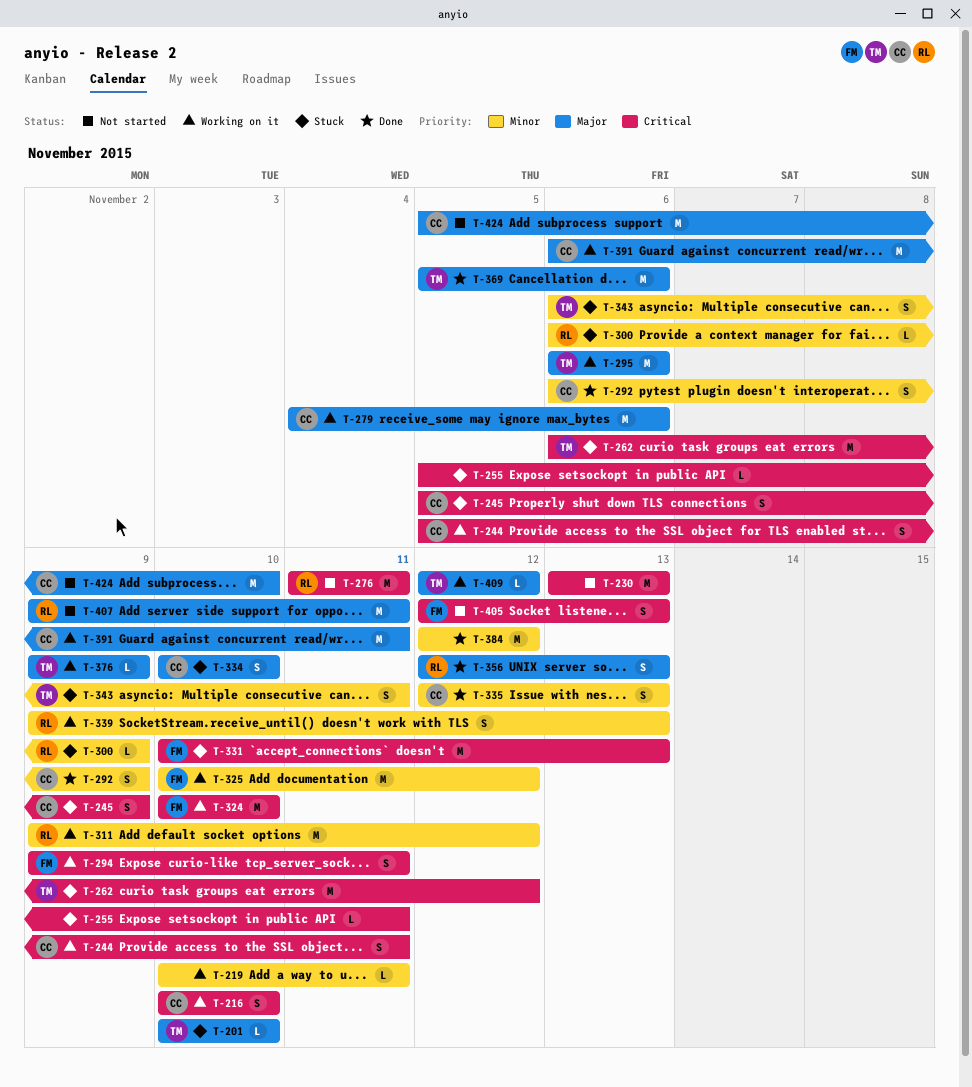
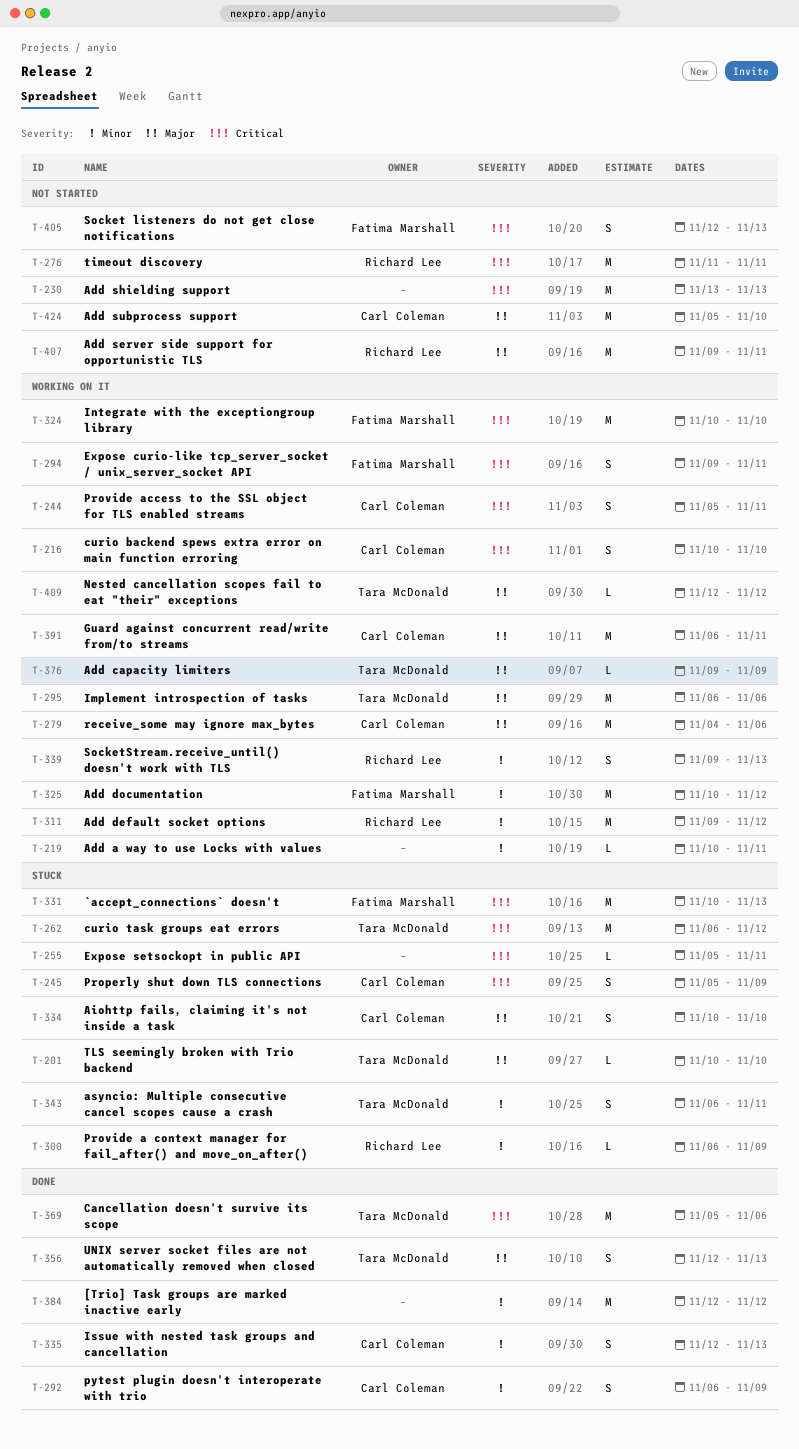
T-356, owner: Richard Lee -> Tara McDonald
T-369, priority: Major -> Critical

